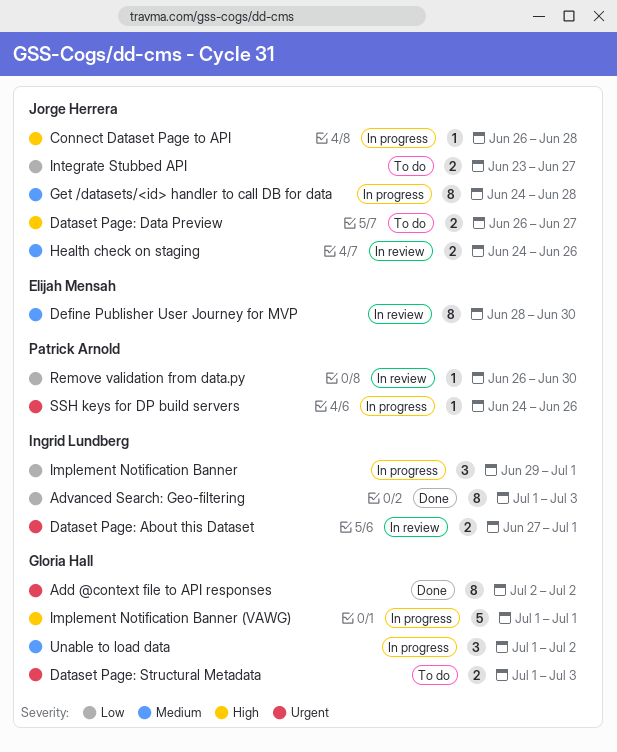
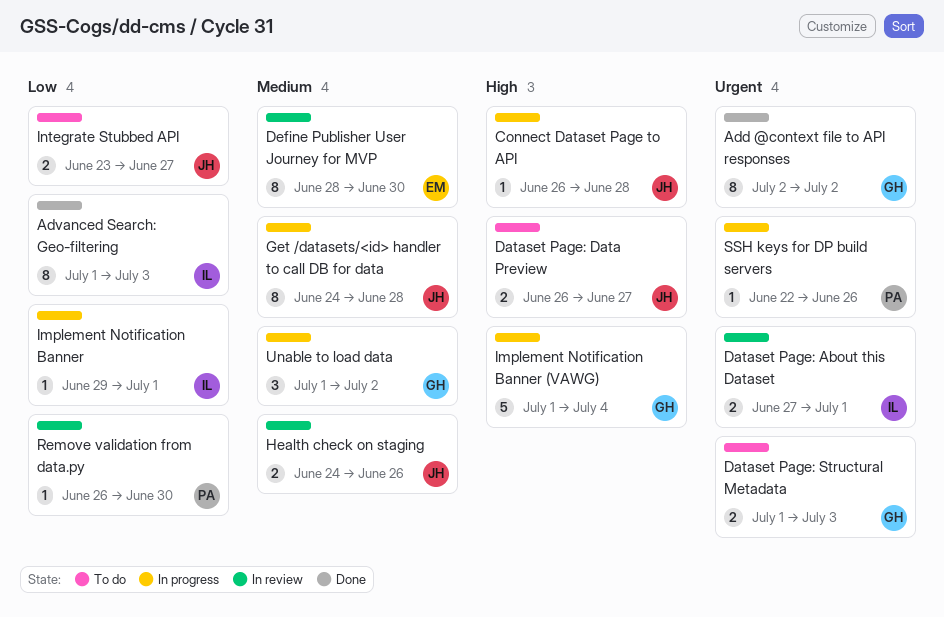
Implement Notification Banner, estimate: 3 -> 1
Implement Notification Banner (VAWG), due: Jul 1 -> Jul 4
SSH keys for DP build servers, start: Jun 24 -> Jun 22

